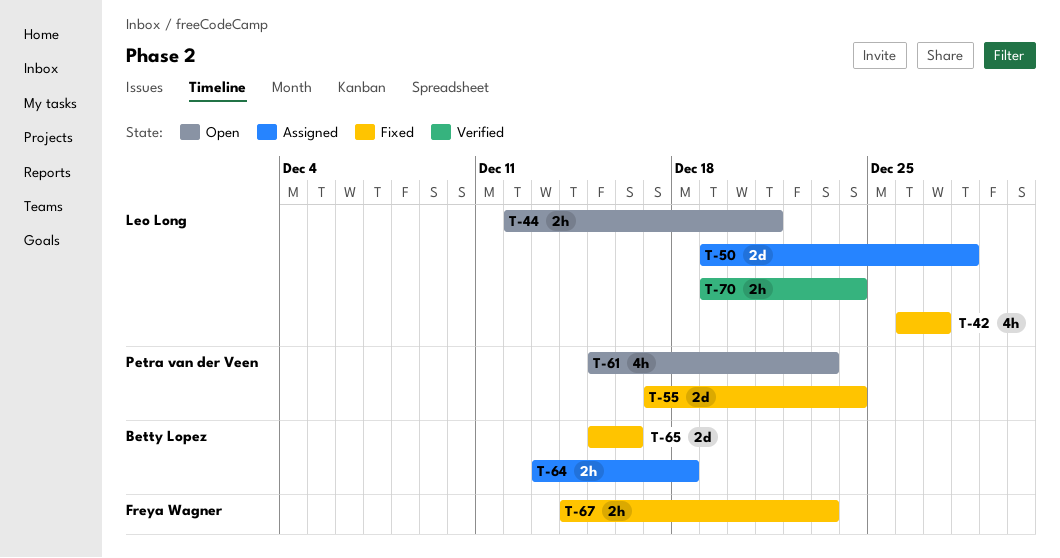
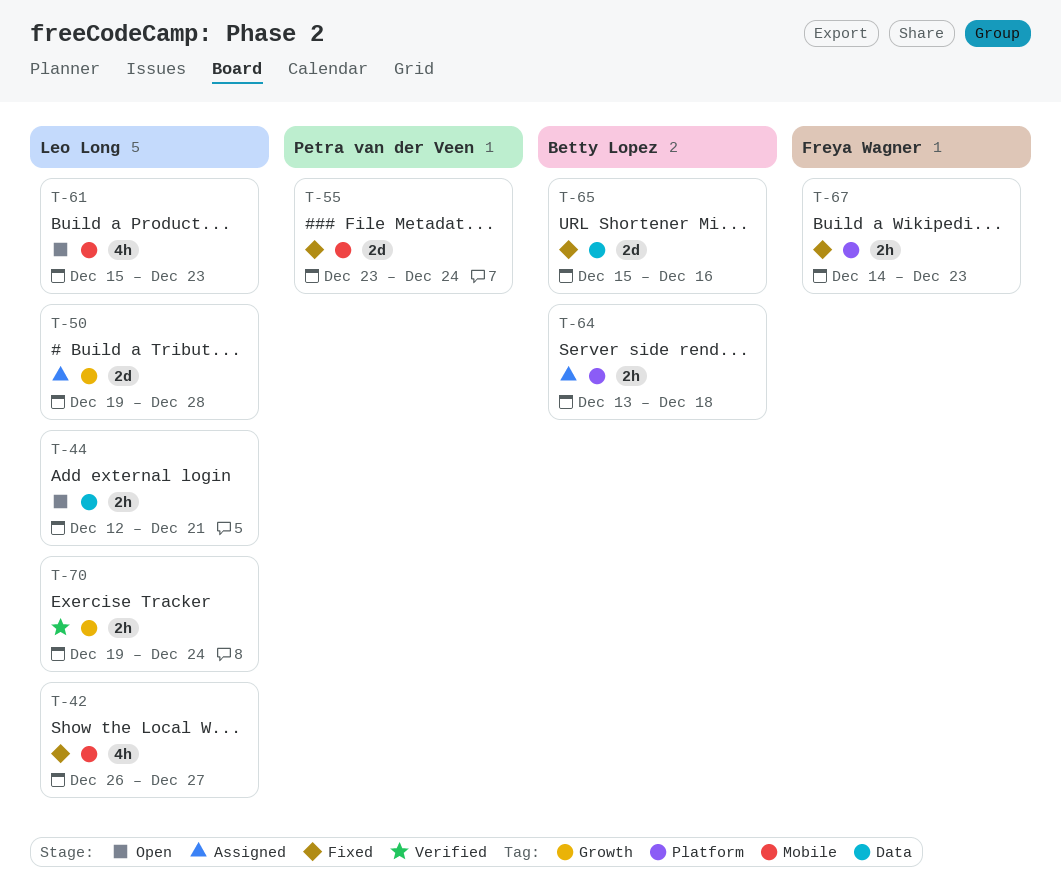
T-55, start: Dec 17 -> Dec 23
T-61, owner: Petra van der Veen -> Leo Long

